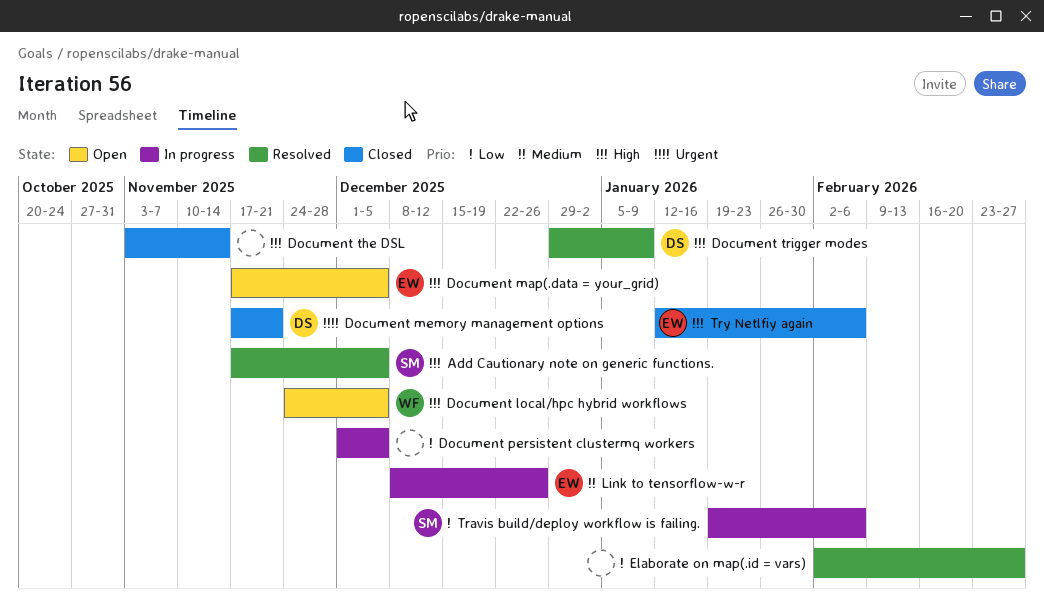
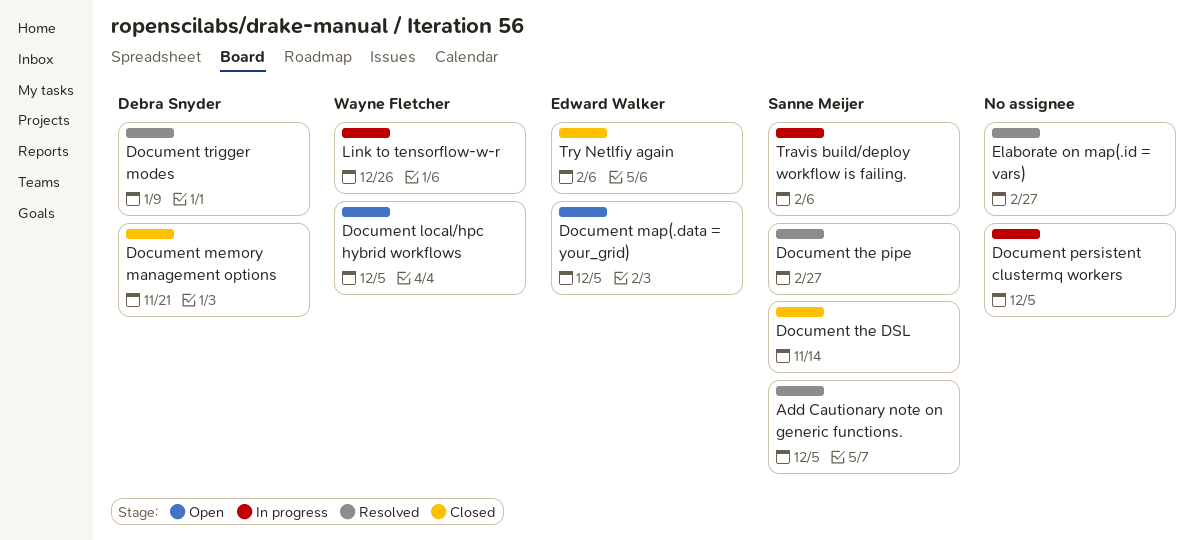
Document the DSL, owner: none -> Sanne Meijer
Document the pipe: none -> present
Link to tensorflow-w-r, owner: Edward Walker -> Wayne Fletcher

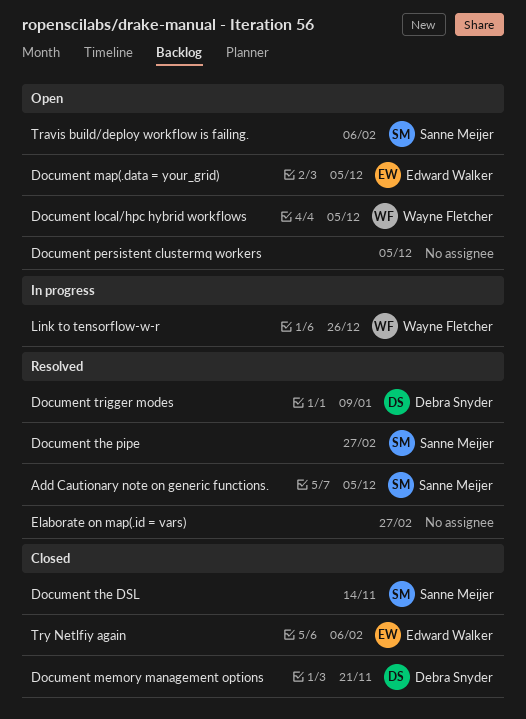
Document persistent clustermq workers, status: In progress -> Open
Travis build/deploy workflow is failing., status: In progress -> Open

